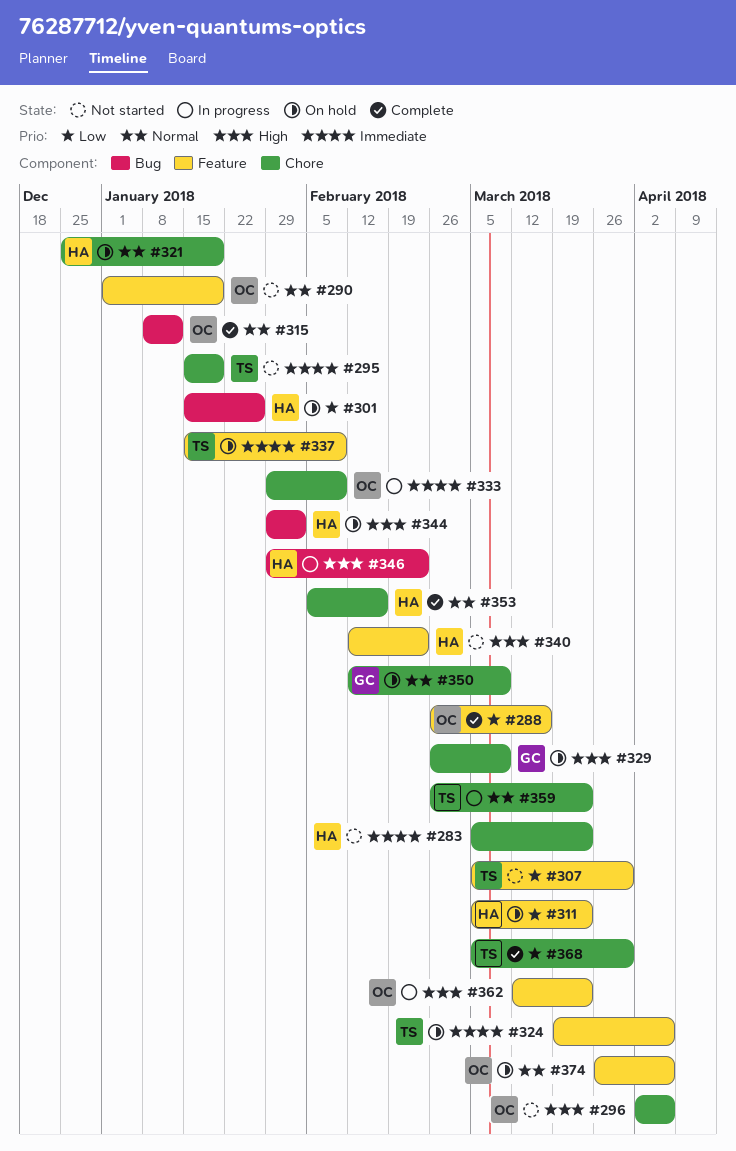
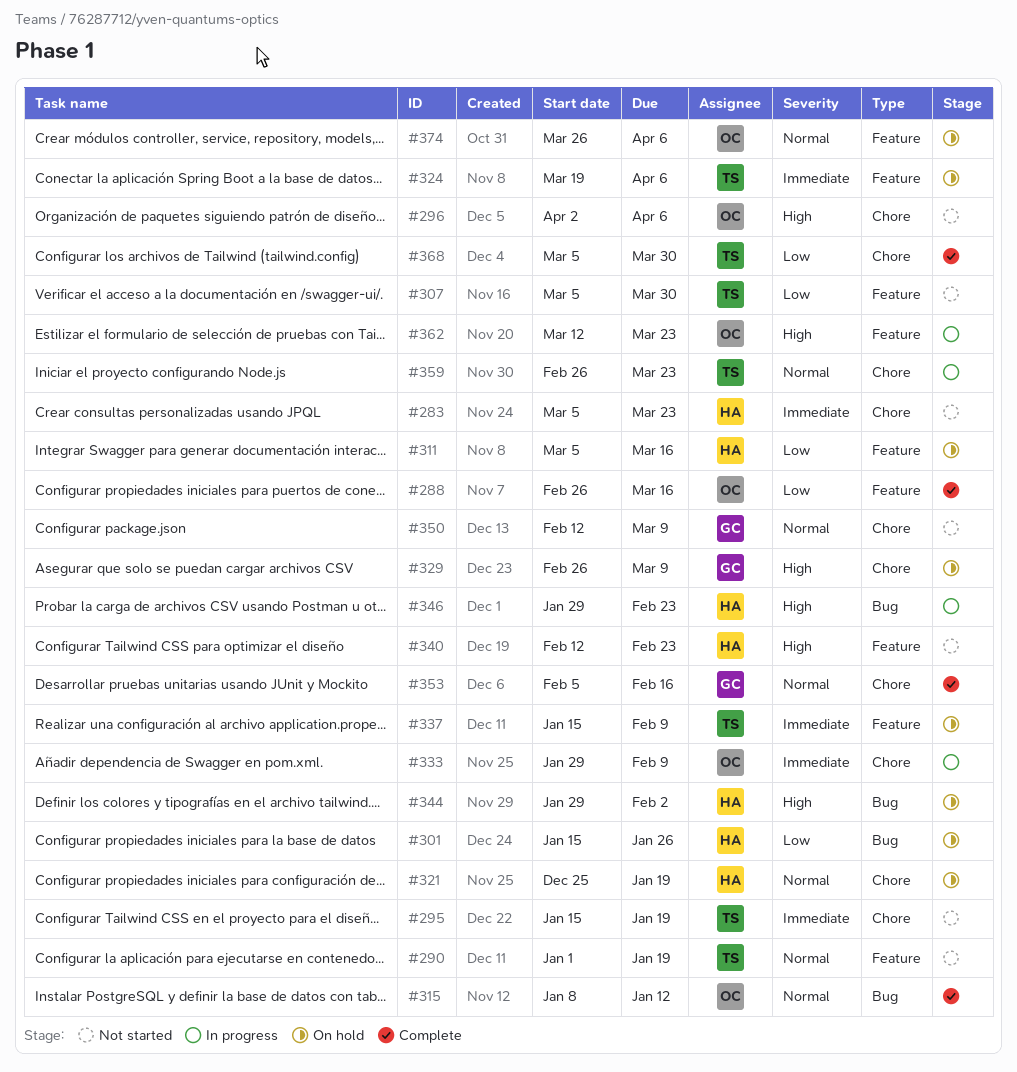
#290, owner: OC -> TS
#311, due: Mar 23 -> Mar 16
#350, status: On hold -> Not started
#353, owner: HA -> GC

